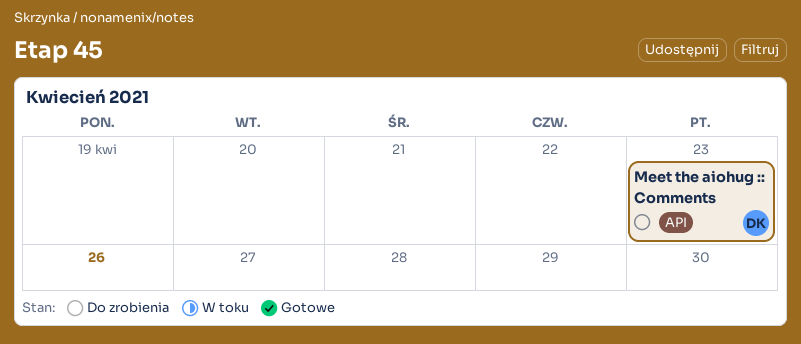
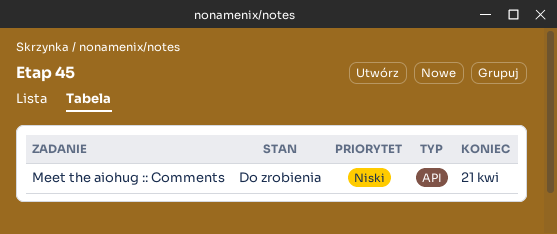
Meet the aiohug :: Comments, due: Apr 23 -> Apr 21

